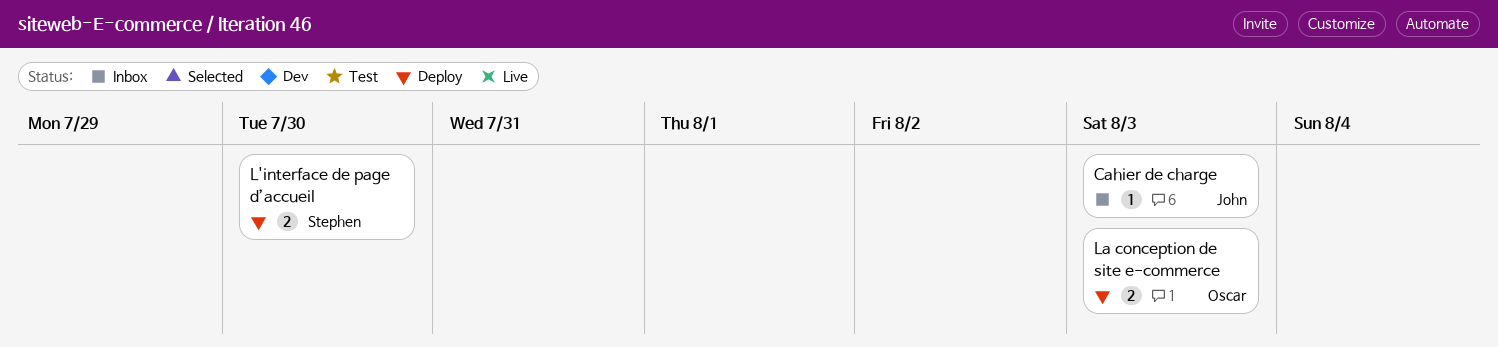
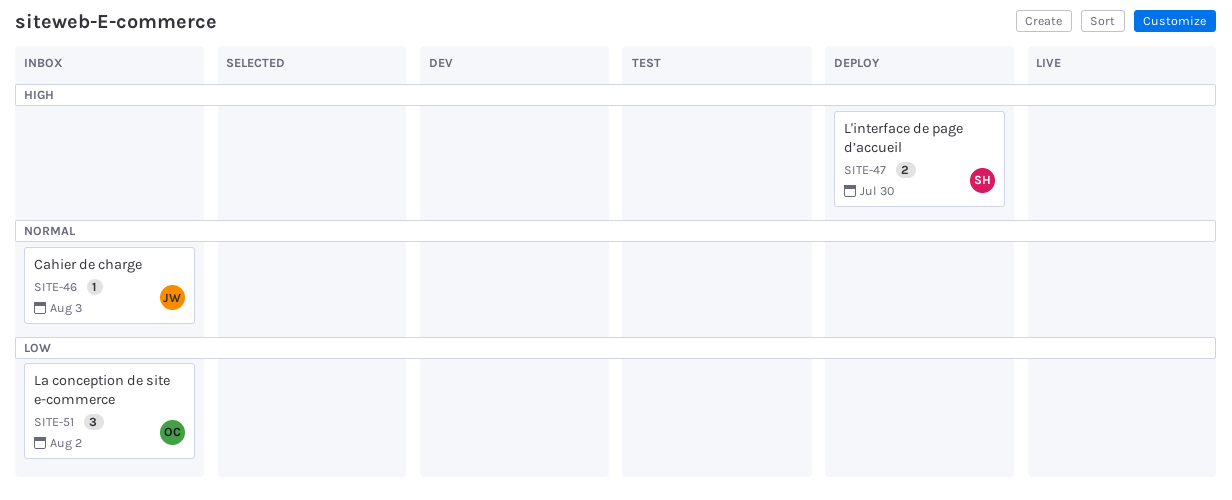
La conception de site e-commerce, status: Deploy -> Inbox
La conception de site e-commerce, estimate: 2 -> 3
La conception de site e-commerce, due: Aug 3 -> Aug 2

